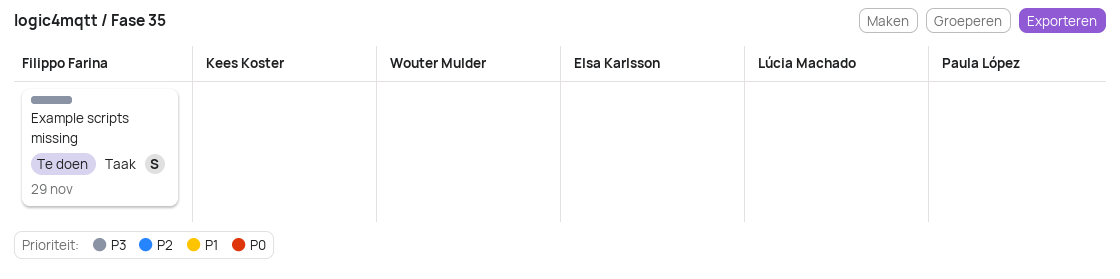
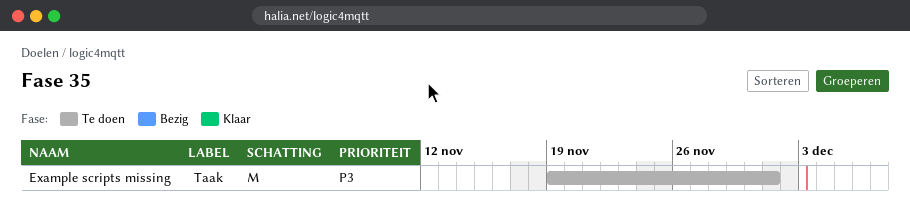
Example scripts missing, estimate: S -> M
Example scripts missing, due: Nov 29 -> Dec 1

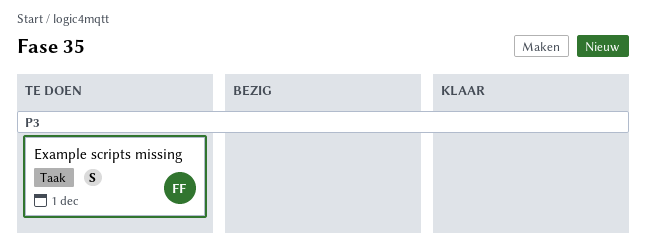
Example scripts missing, estimate: M -> S

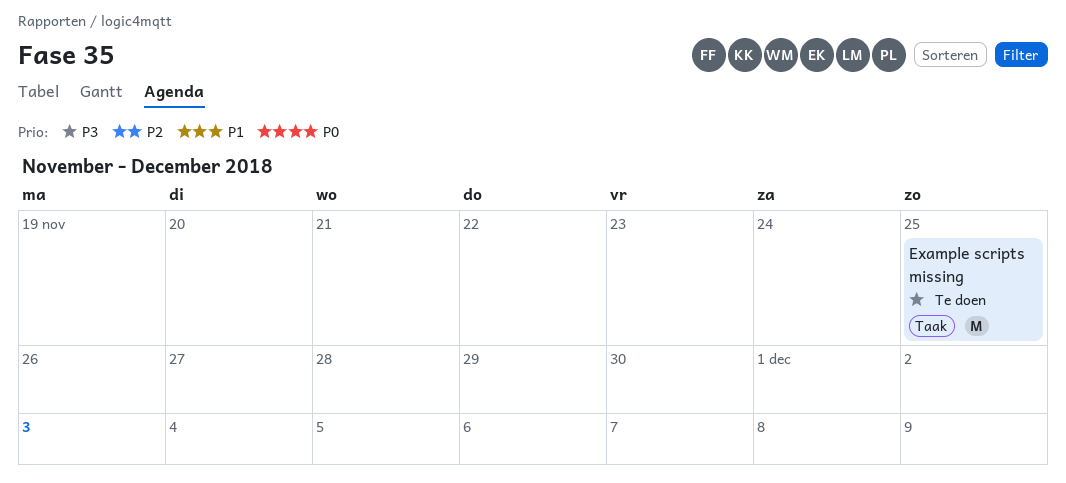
Example scripts missing, estimate: S -> M
Example scripts missing, due: Dec 1 -> Nov 25

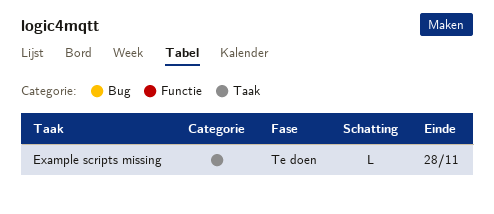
Example scripts missing, estimate: M -> L
Example scripts missing, due: Nov 25 -> Nov 28

